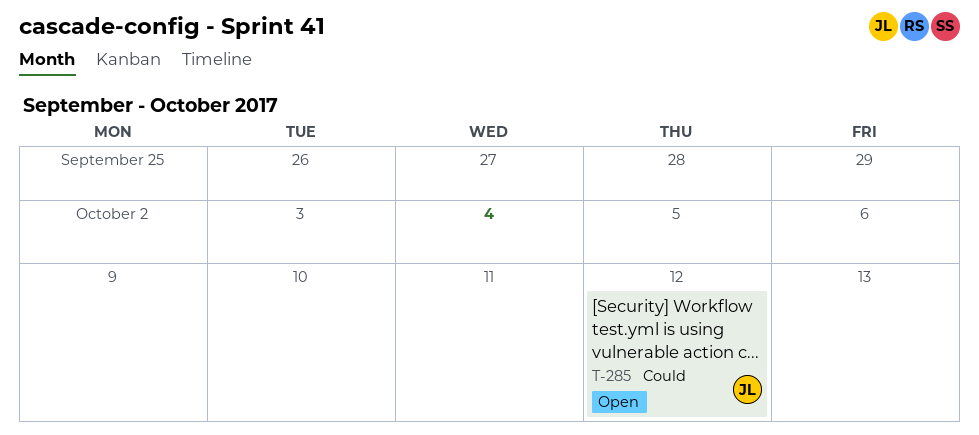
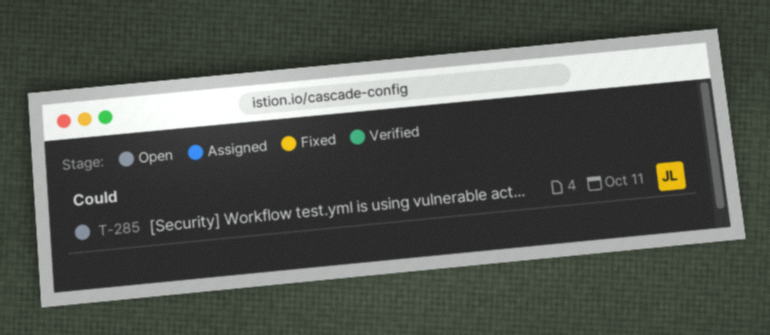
T-285, due: Oct 12 -> Oct 11

